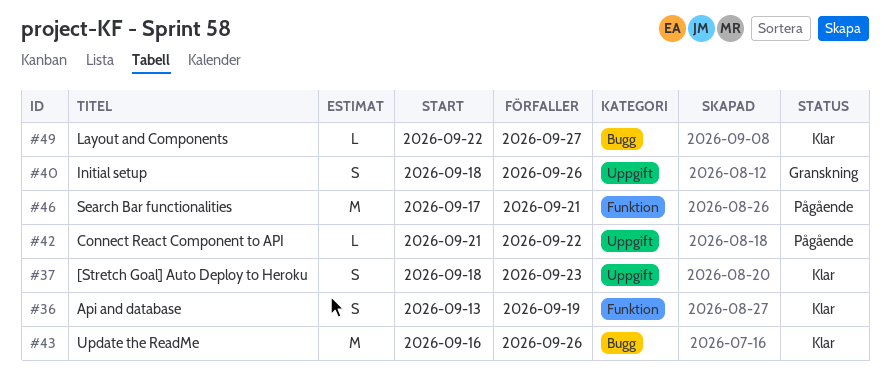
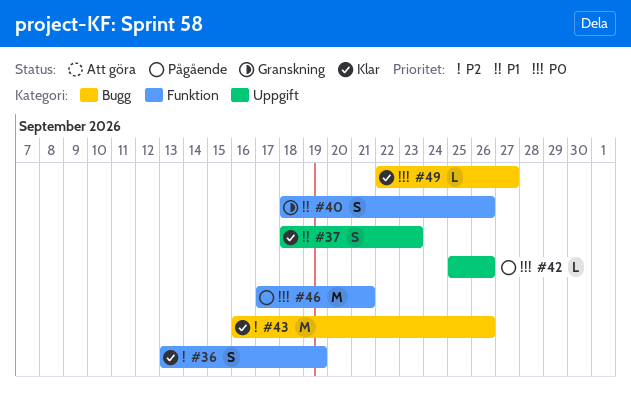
#40, label: Uppgift -> Funktion
#42, start: Sep 21 -> Sep 25
#42, due: Sep 22 -> Sep 26

